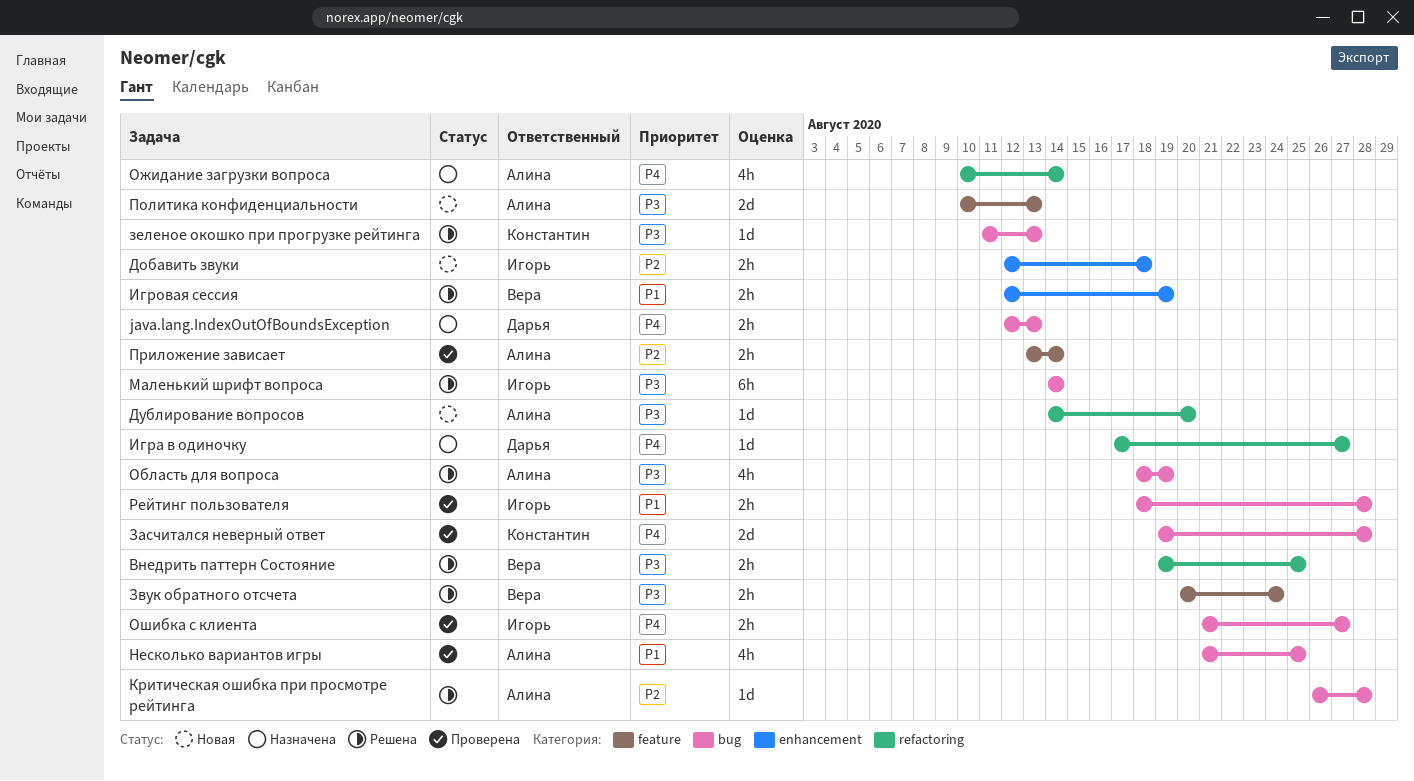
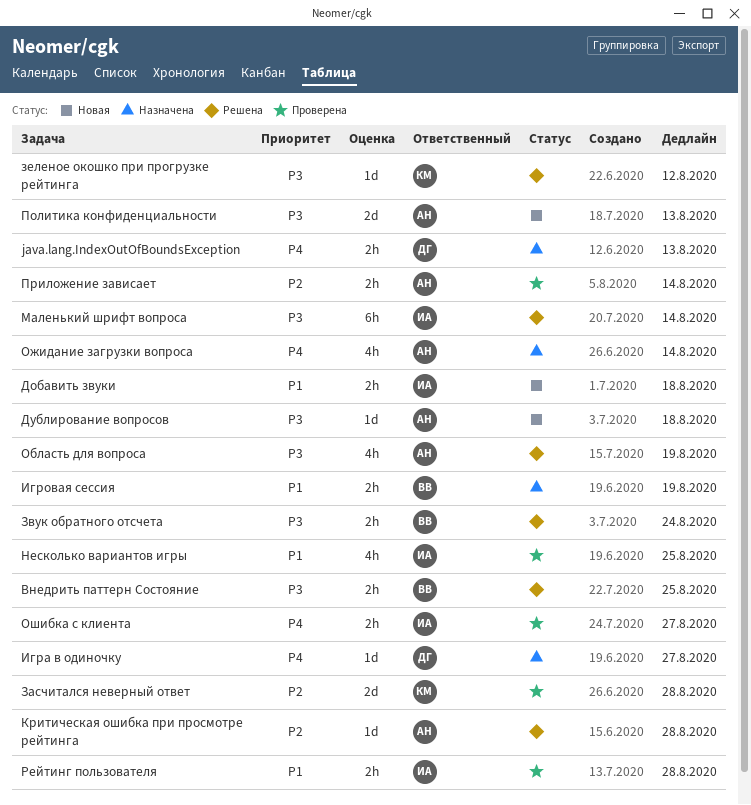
Добавить звуки, priority: P2 -> P1
Дублирование вопросов, due: Aug 20 -> Aug 18
Засчитался неверный ответ, priority: P4 -> P2
зеленое окошко при прогрузке рейтинга, due: Aug 13 -> Aug 12
Игровая сессия, status: Решена -> Назначена
Несколько вариантов игры, owner: Алина -> Игорь

